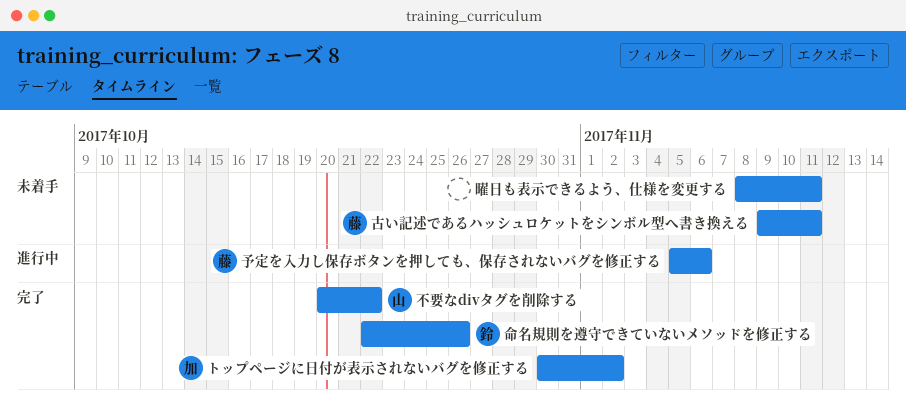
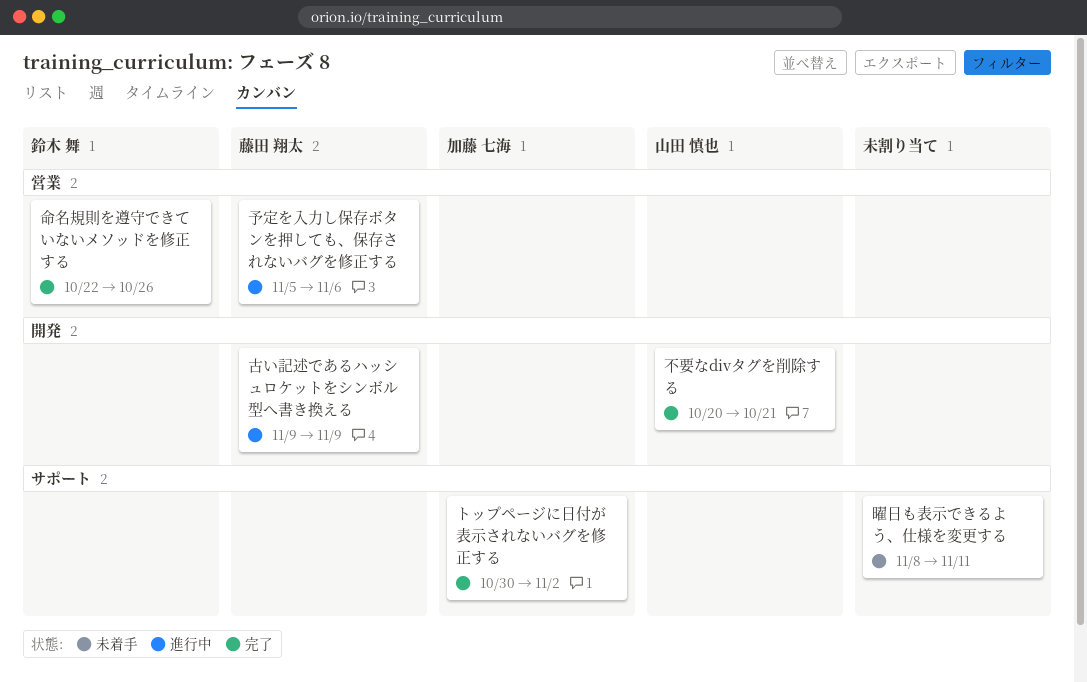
不要なdivタグを削除する, due: Oct 22 -> Oct 21
古い記述であるハッシュロケットをシンボル型へ書き換える, status: 未着手 -> 進行中
古い記述であるハッシュロケットをシンボル型へ書き換える, due: Nov 11 -> Nov 9

